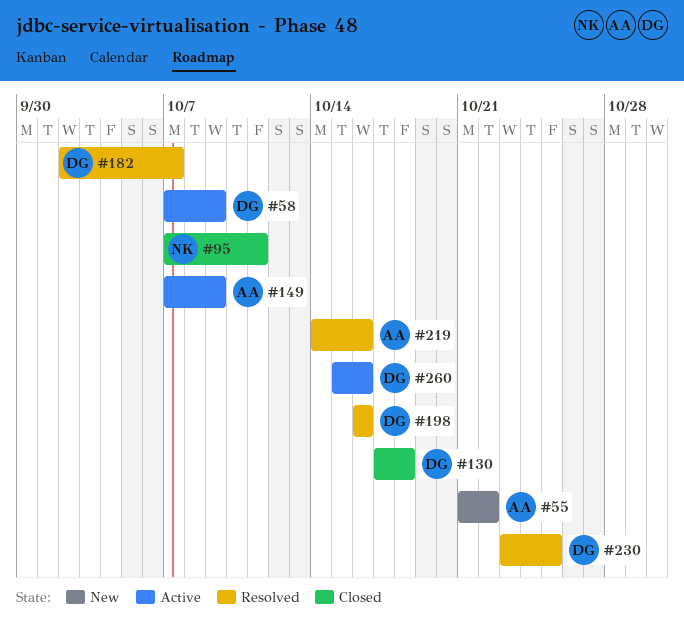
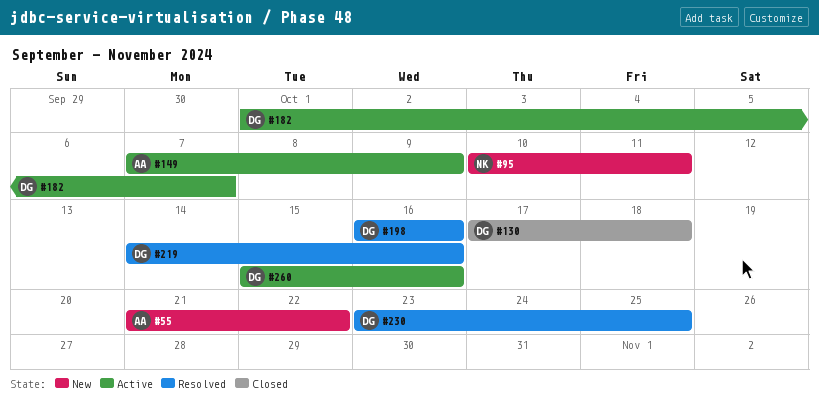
#58: present -> none
#95, status: Closed -> New
#95, start: Oct 7 -> Oct 10
#182, status: Resolved -> Active
#182, start: Oct 2 -> Oct 1
#219, owner: AA -> DG

